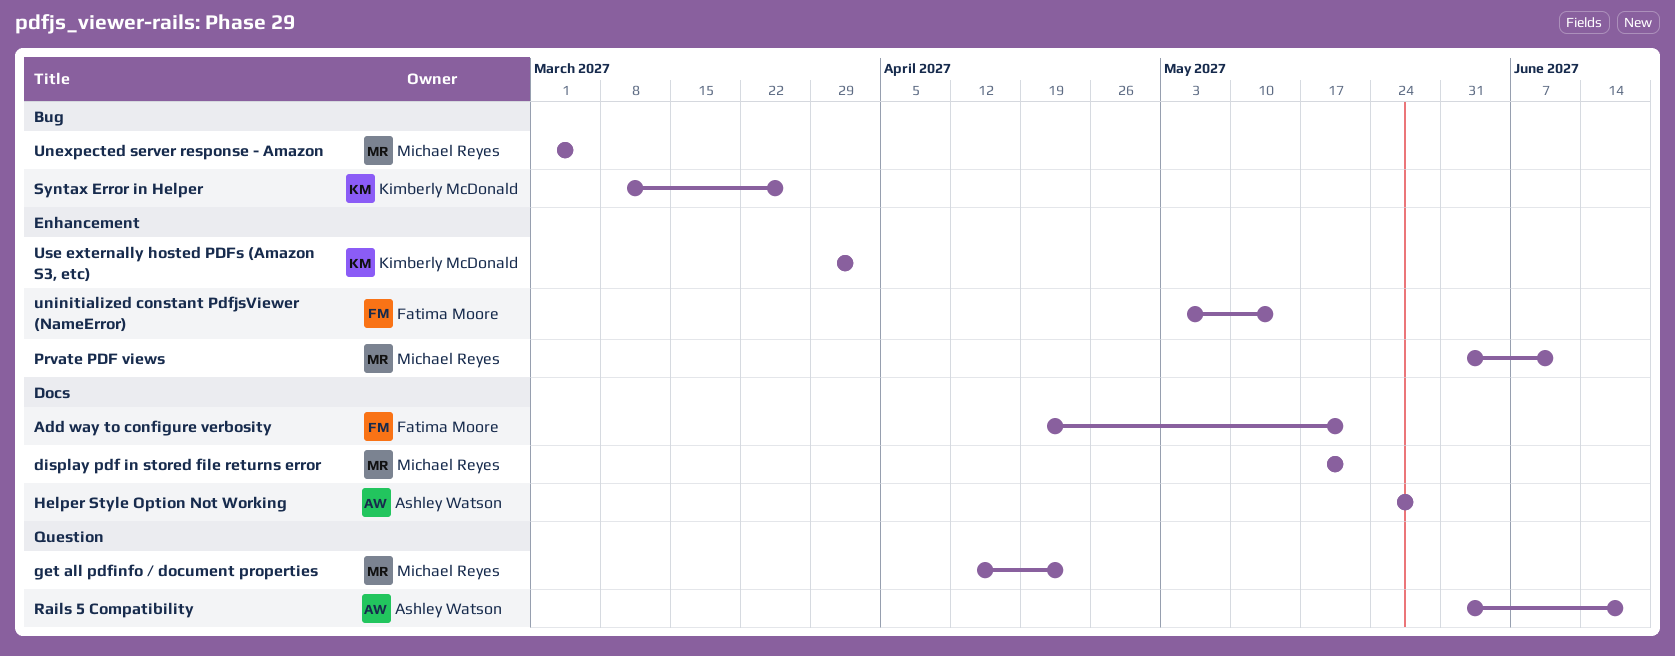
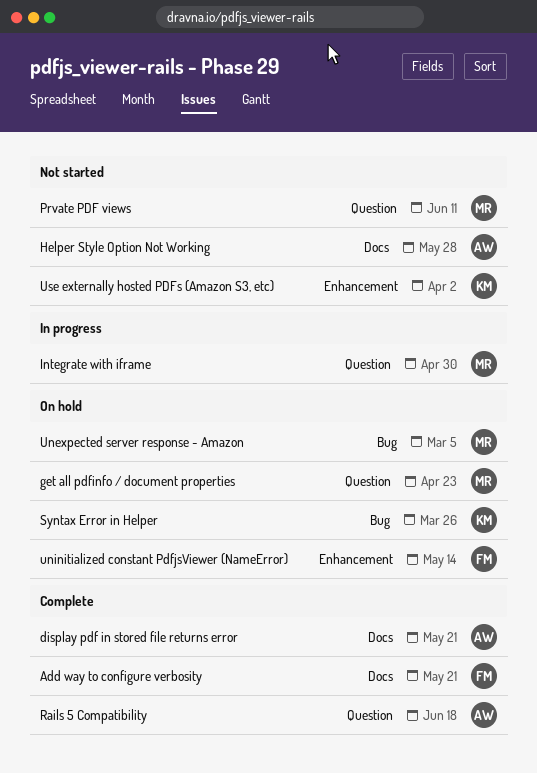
display pdf in stored file returns error, owner: Michael Reyes -> Ashley Watson
Integrate with iframe: none -> present
Prvate PDF views, label: Enhancement -> Question

